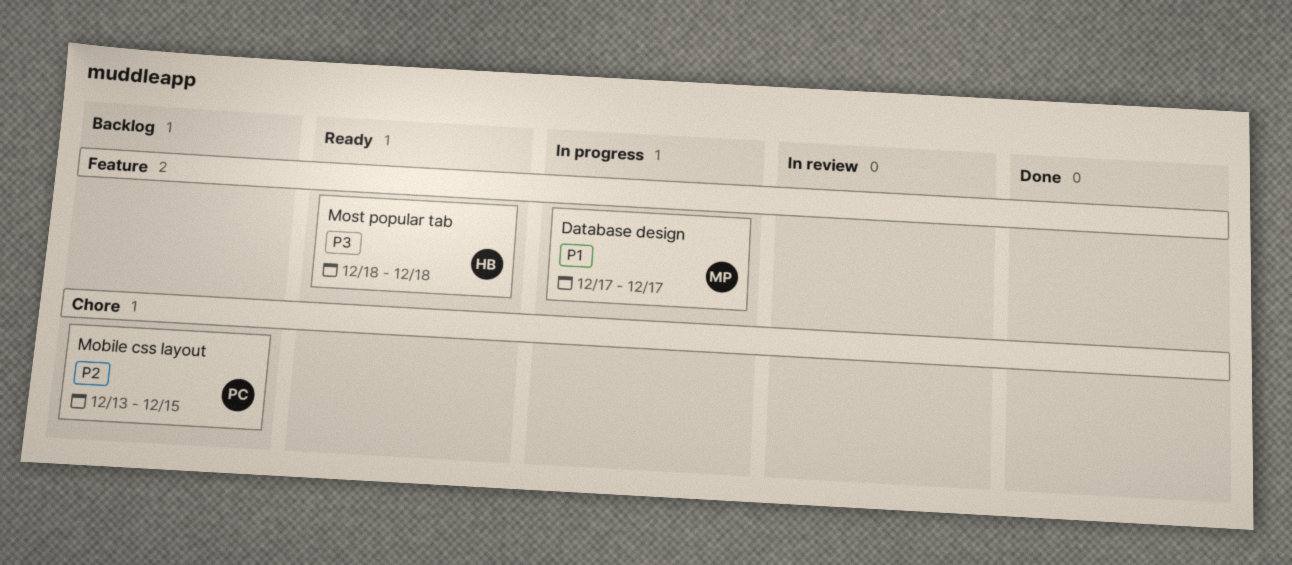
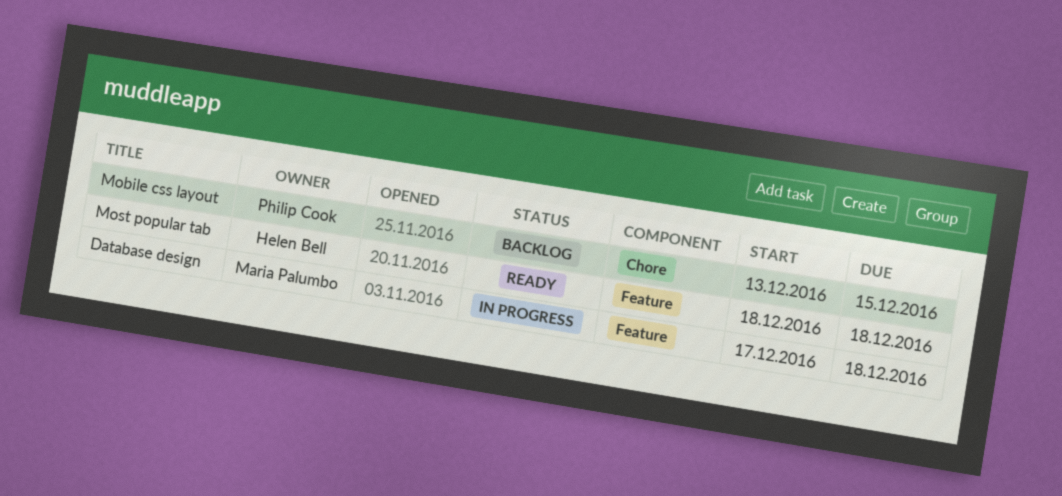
Database design, due: Dec 17 -> Dec 18

